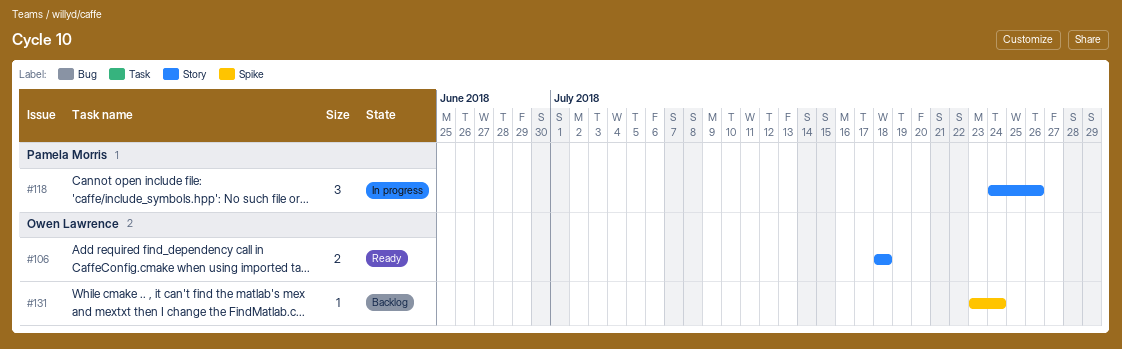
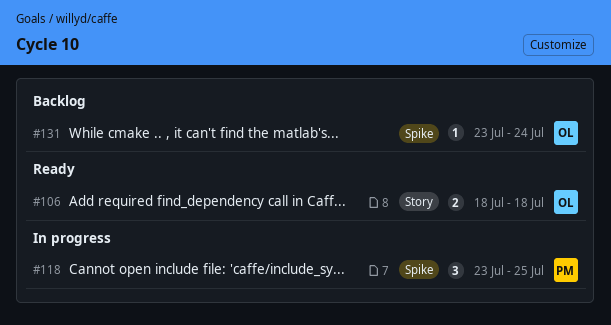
#118, label: Story -> Spike
#118, start: Jul 24 -> Jul 23
#118, due: Jul 26 -> Jul 25

